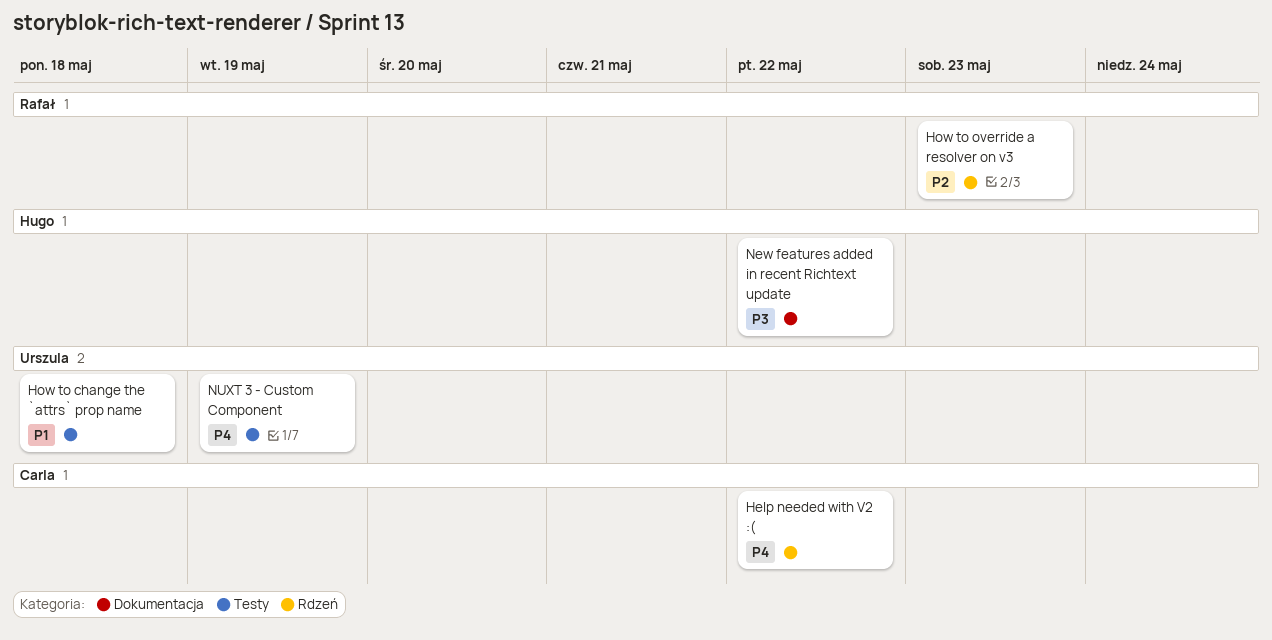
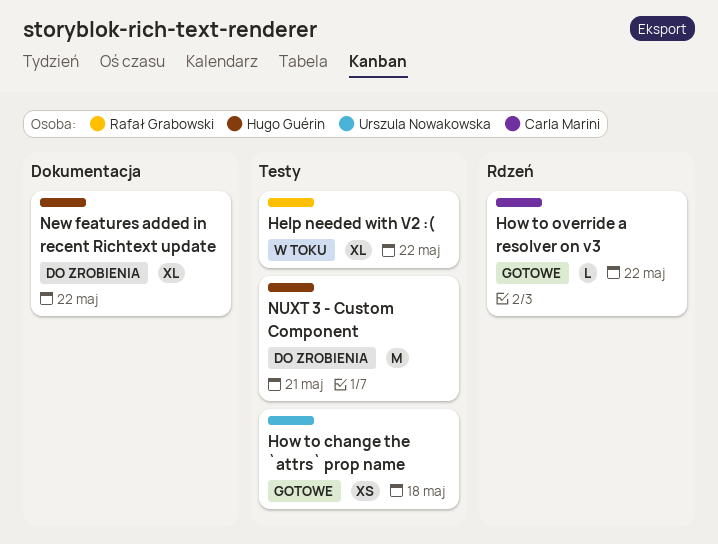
Help needed with V2 :(, owner: Carla Marini -> Rafał Grabowski
Help needed with V2 :(, label: Rdzeń -> Testy
How to override a resolver on v3, owner: Rafał Grabowski -> Carla Marini
How to override a resolver on v3, due: May 23 -> May 22
NUXT 3 - Custom Component, owner: Urszula Nowakowska -> Hugo Guérin
NUXT 3 - Custom Component, due: May 19 -> May 21

